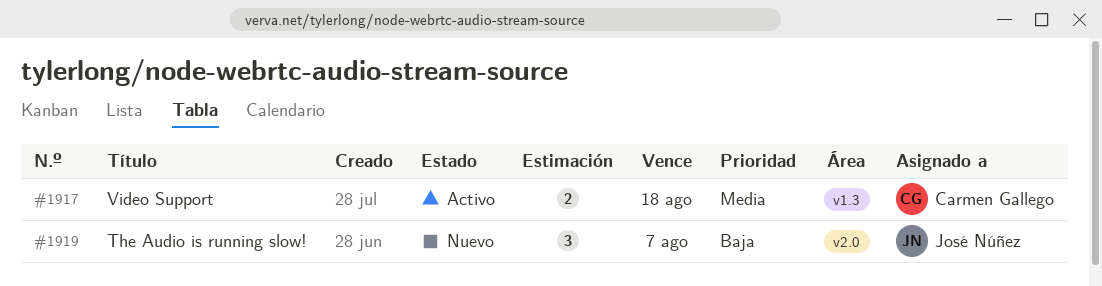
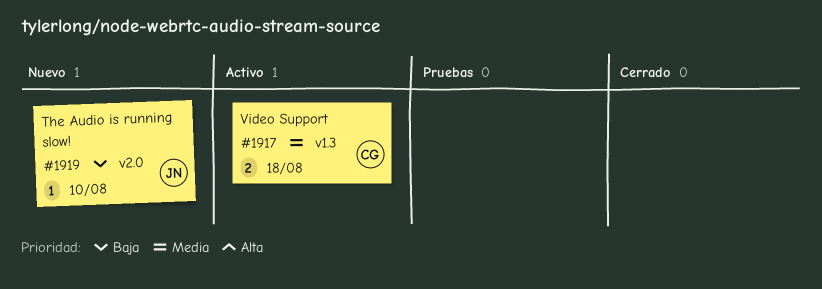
#1919, estimate: 3 -> 1
#1919, due: Aug 7 -> Aug 10

